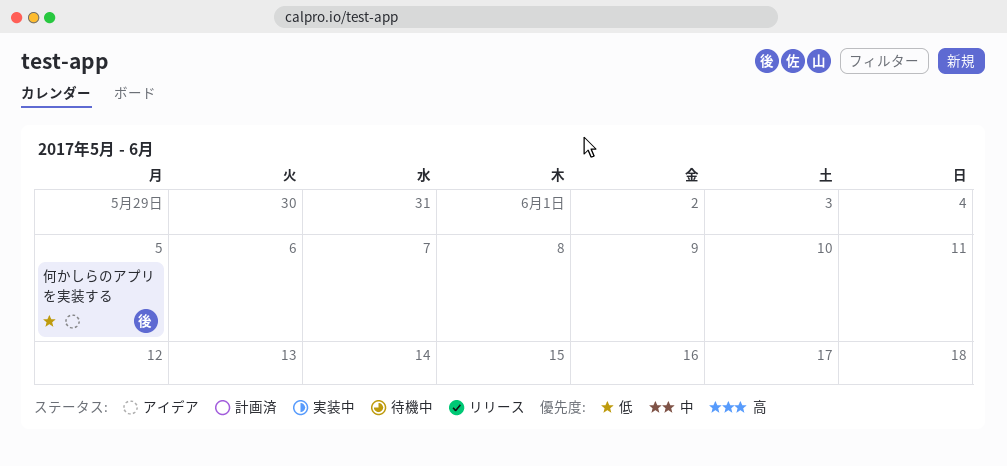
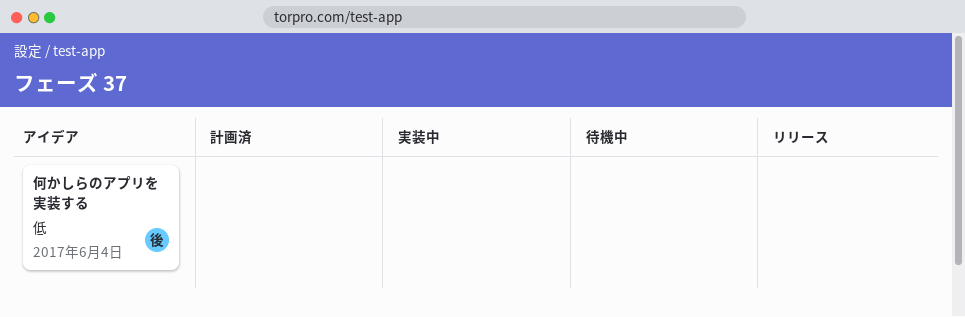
何かしらのアプリを実装する, due: Jun 5 -> Jun 4

